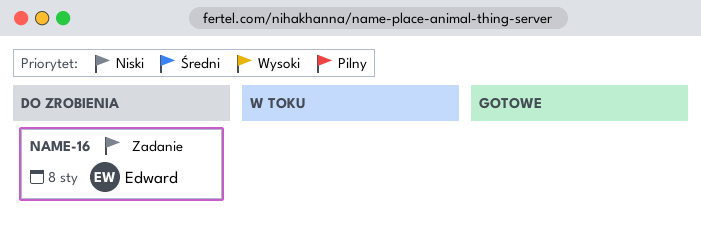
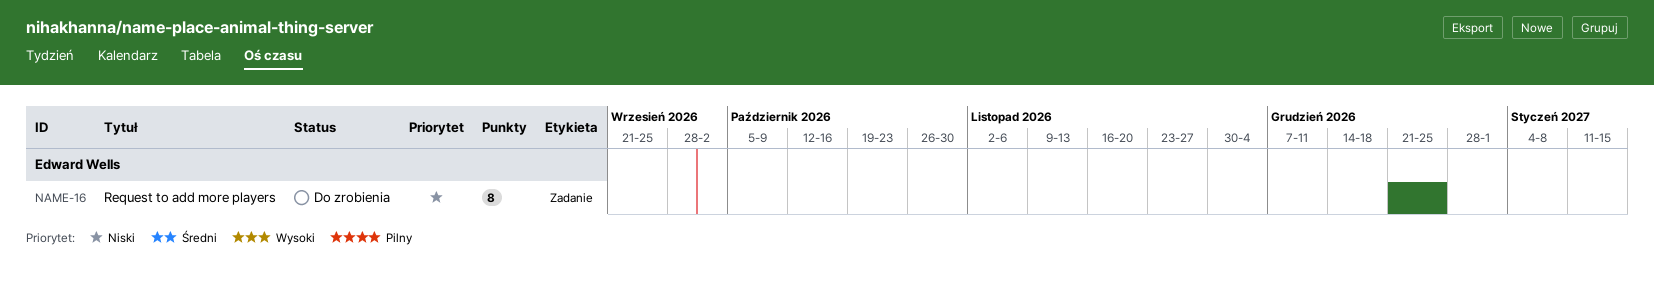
NAME-16, due: Jan 8 -> Dec 25

